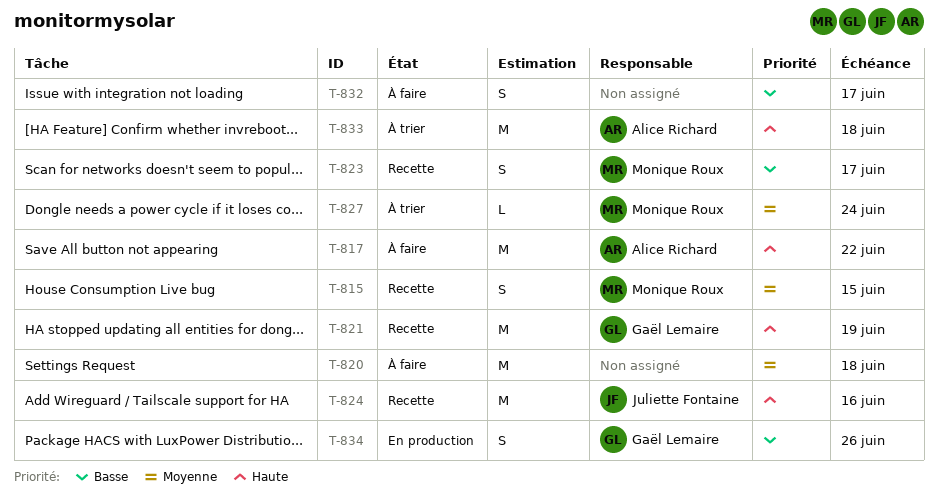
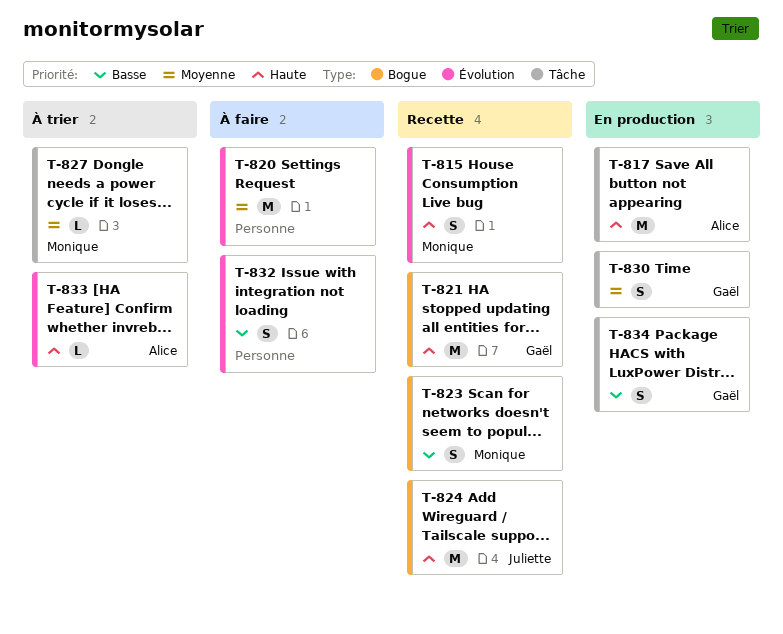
T-815, priority: Moyenne -> Haute
T-817, status: À faire -> En production
T-830: none -> present
T-833, estimate: M -> L

